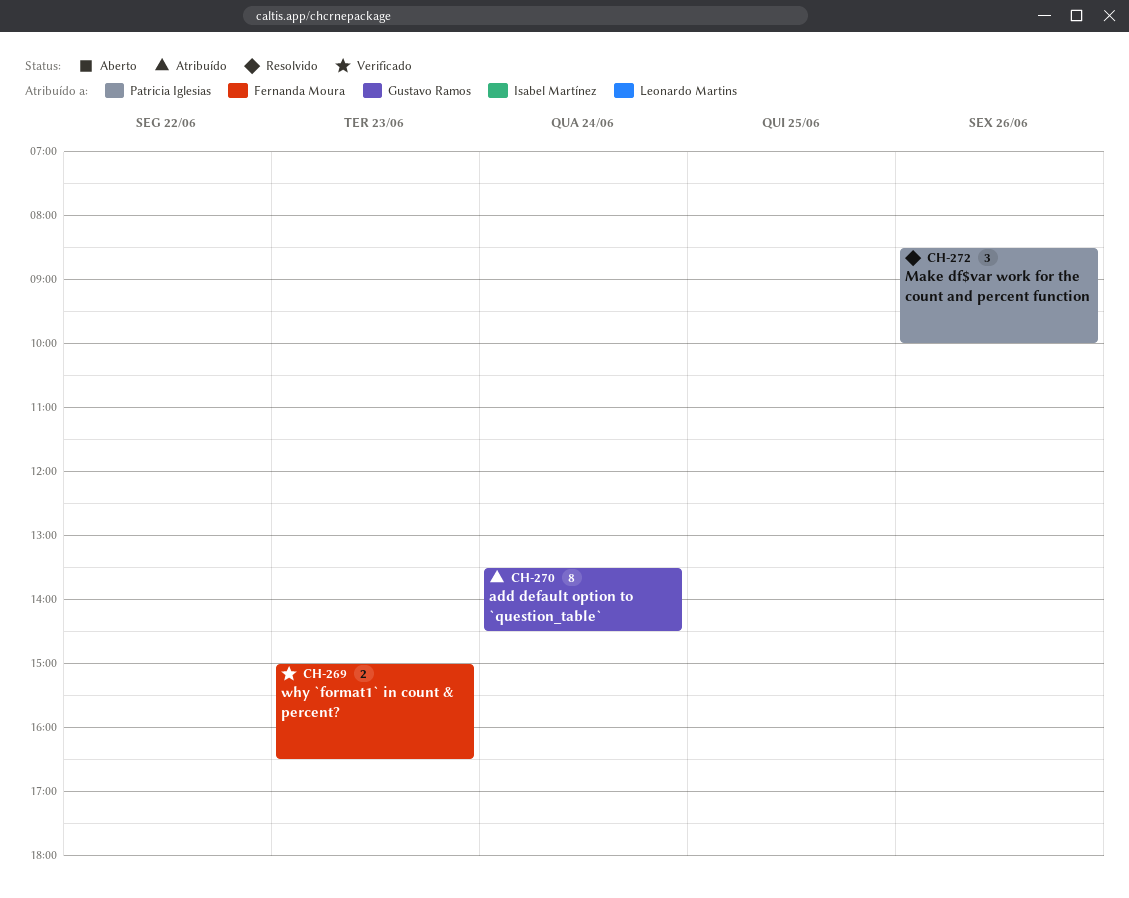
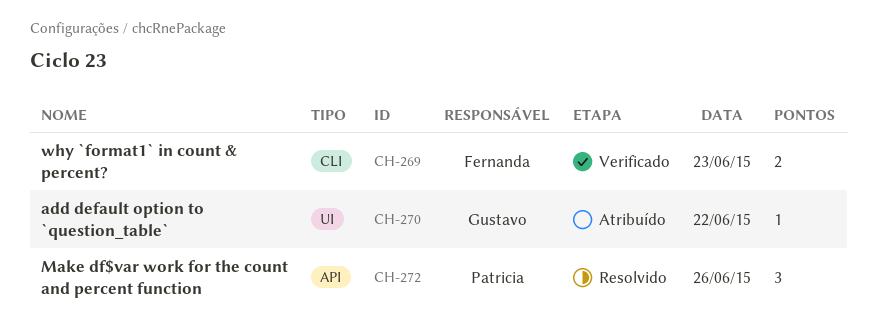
CH-270, estimate: 8 -> 1
CH-270, day: Jun 24 -> Jun 22

